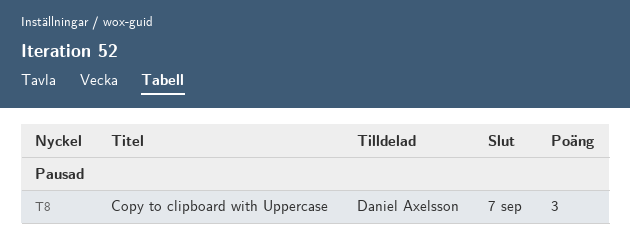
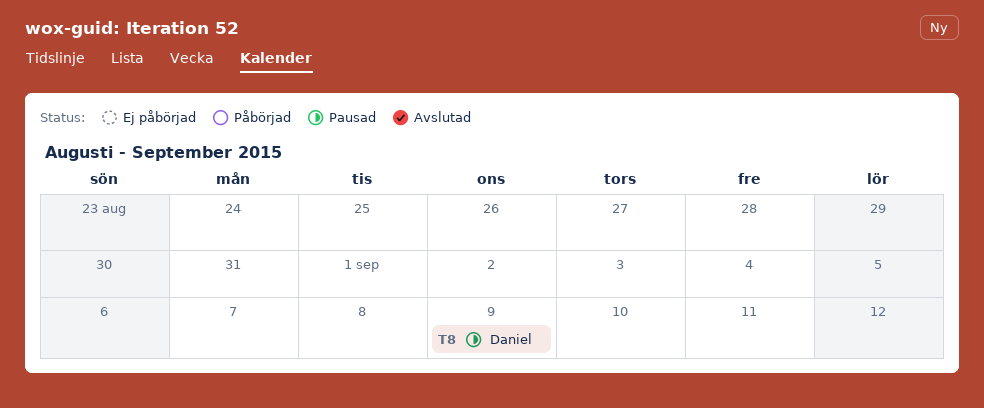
T8, due: Sep 7 -> Sep 9

